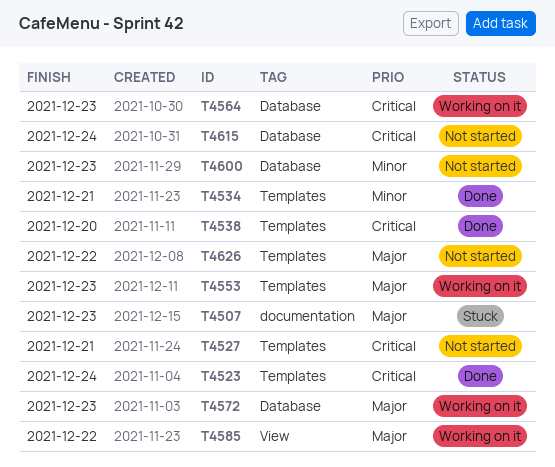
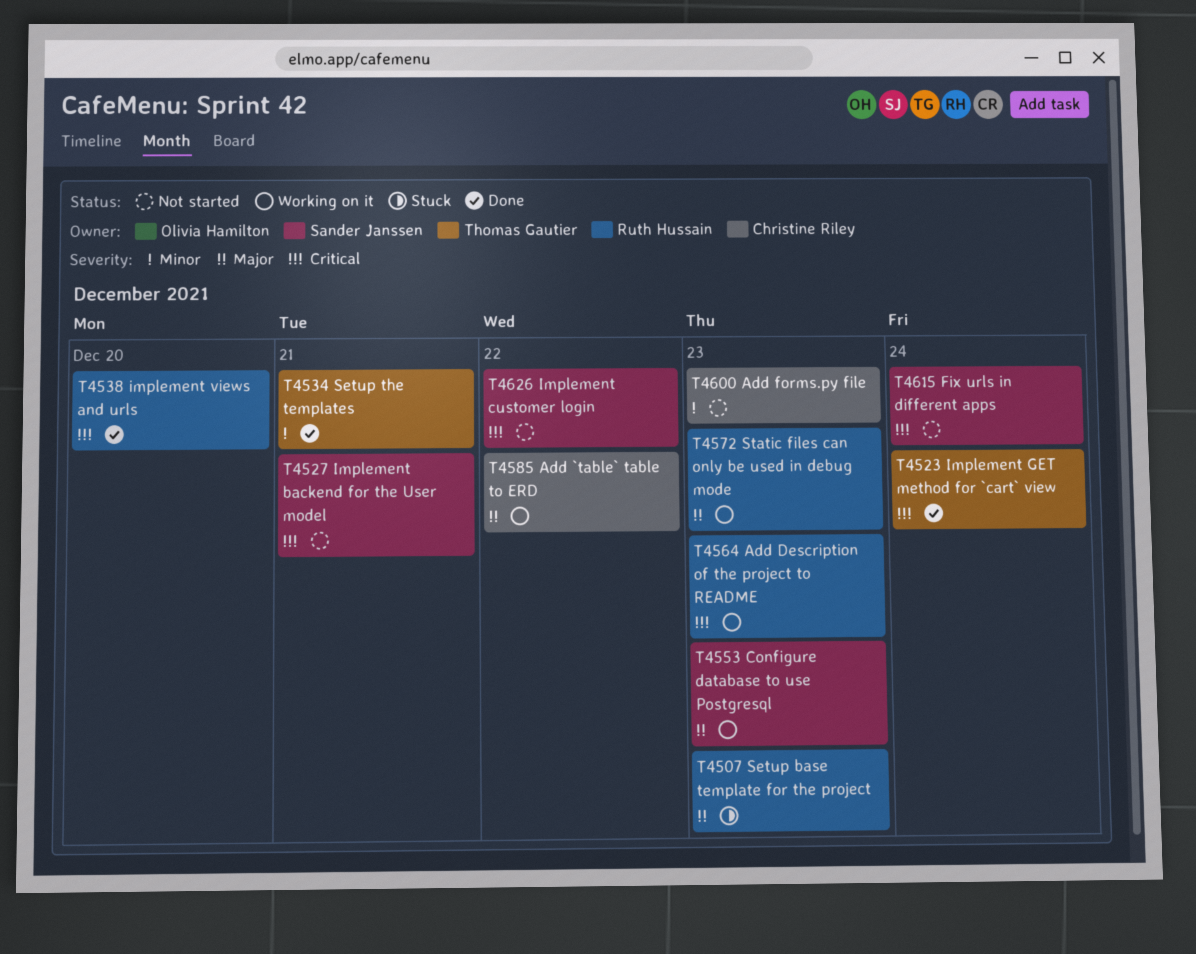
T4626, priority: Major -> Critical

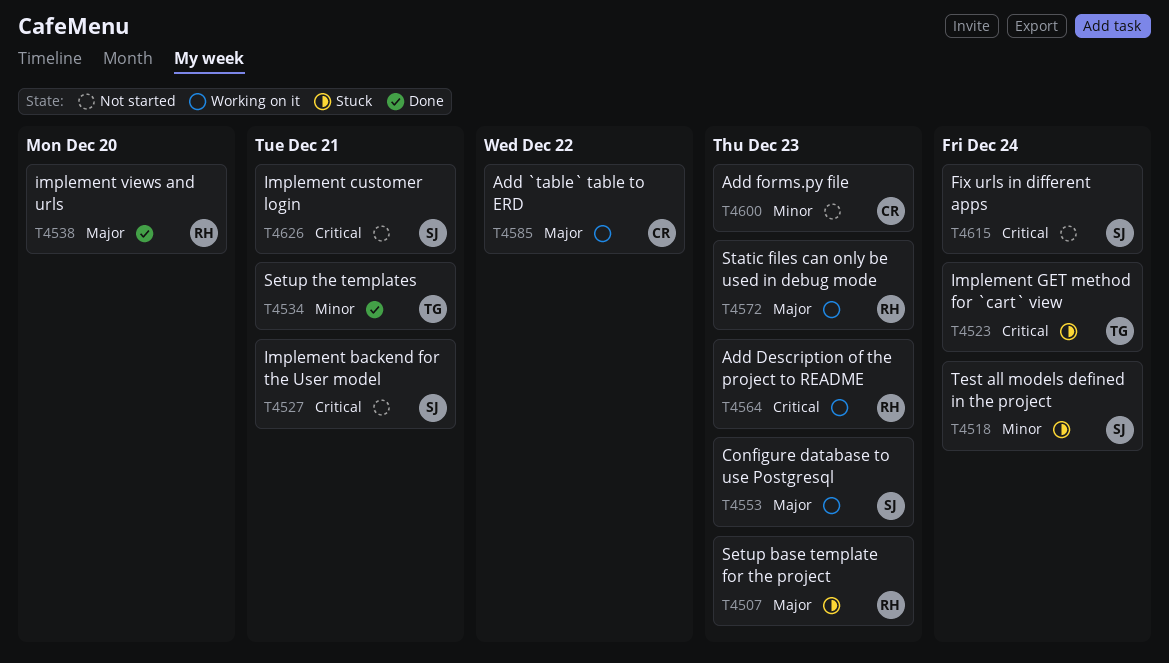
T4518: none -> present
T4523, status: Done -> Stuck
T4538, priority: Critical -> Major
T4626, due: Dec 22 -> Dec 21

